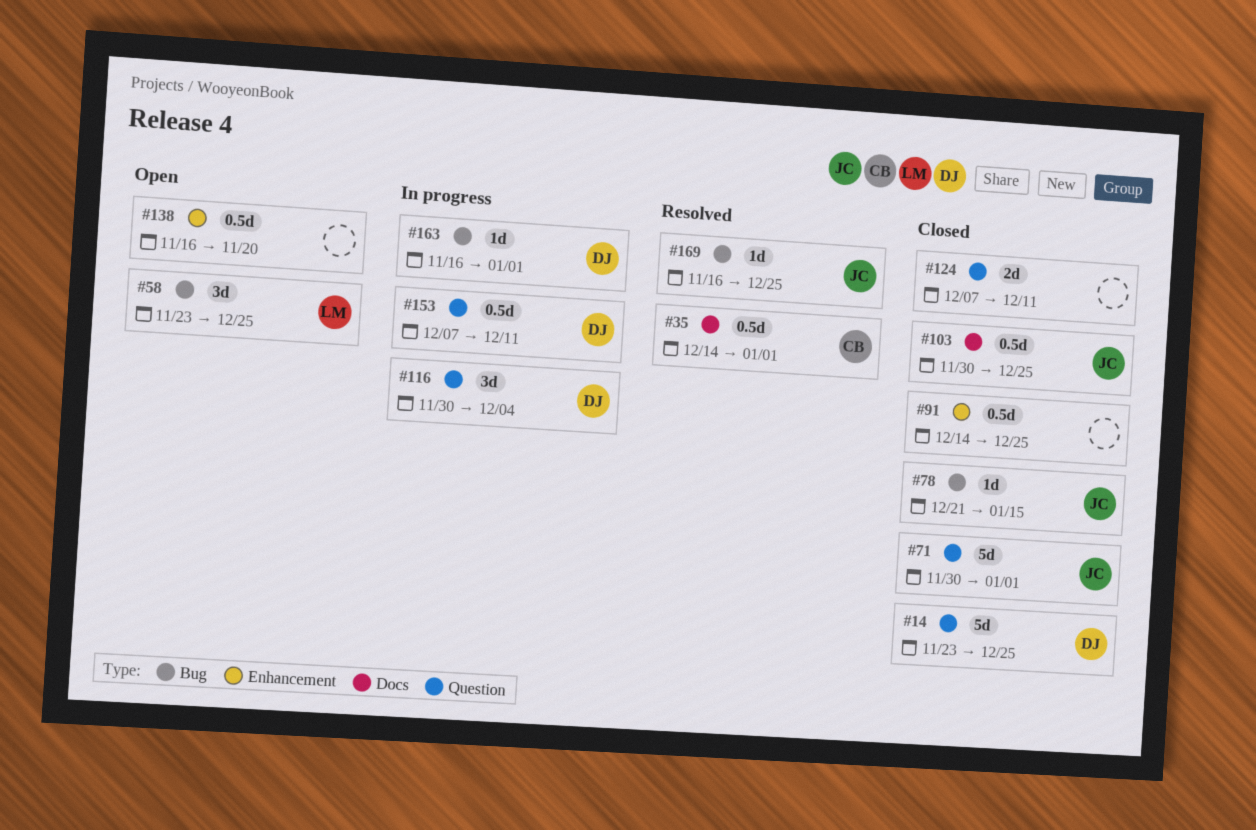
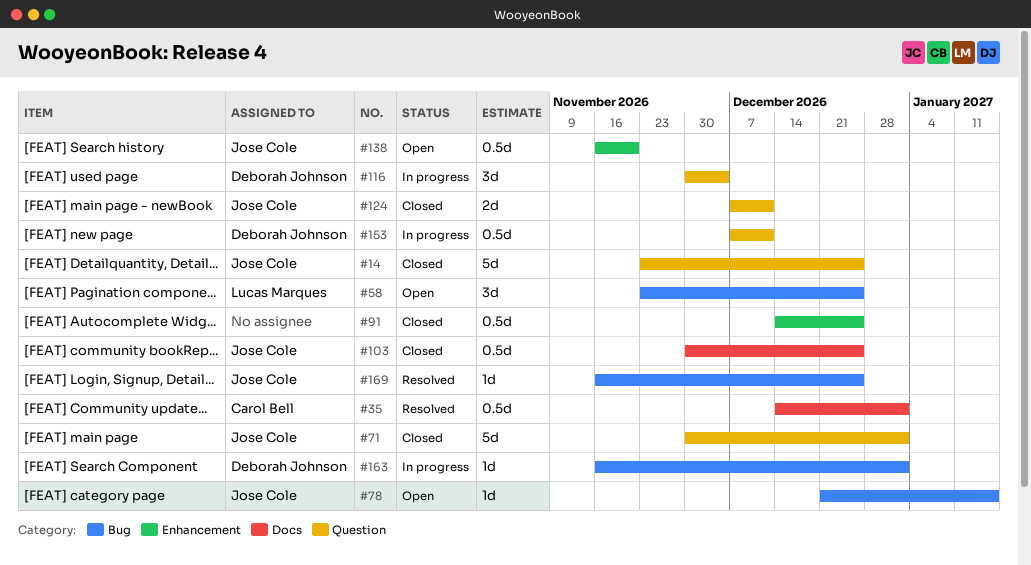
#14, owner: Deborah Johnson -> Jose Cole
#78, status: Closed -> Open
#124, owner: none -> Jose Cole
#138, owner: none -> Jose Cole

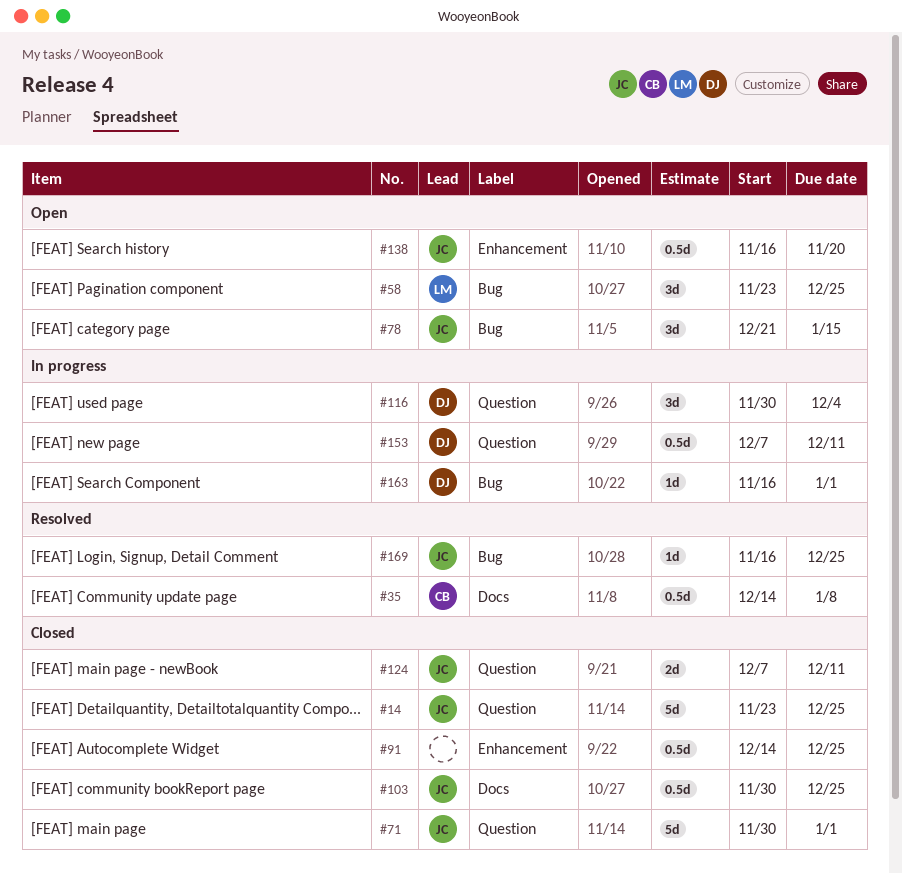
#35, due: Jan 1 -> Jan 8
#78, estimate: 1d -> 3d

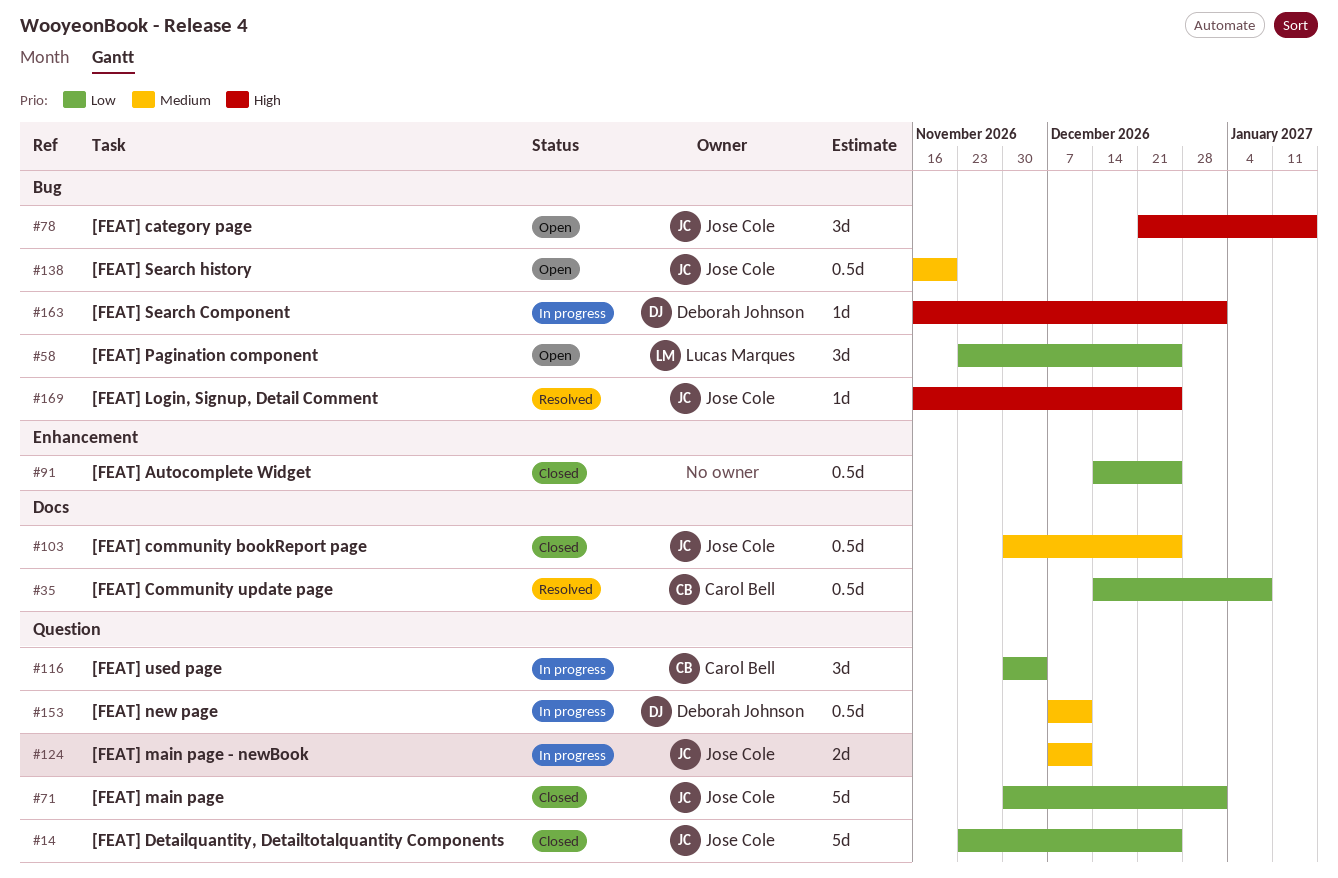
#116, owner: Deborah Johnson -> Carol Bell
#124, status: Closed -> In progress
#138, label: Enhancement -> Bug

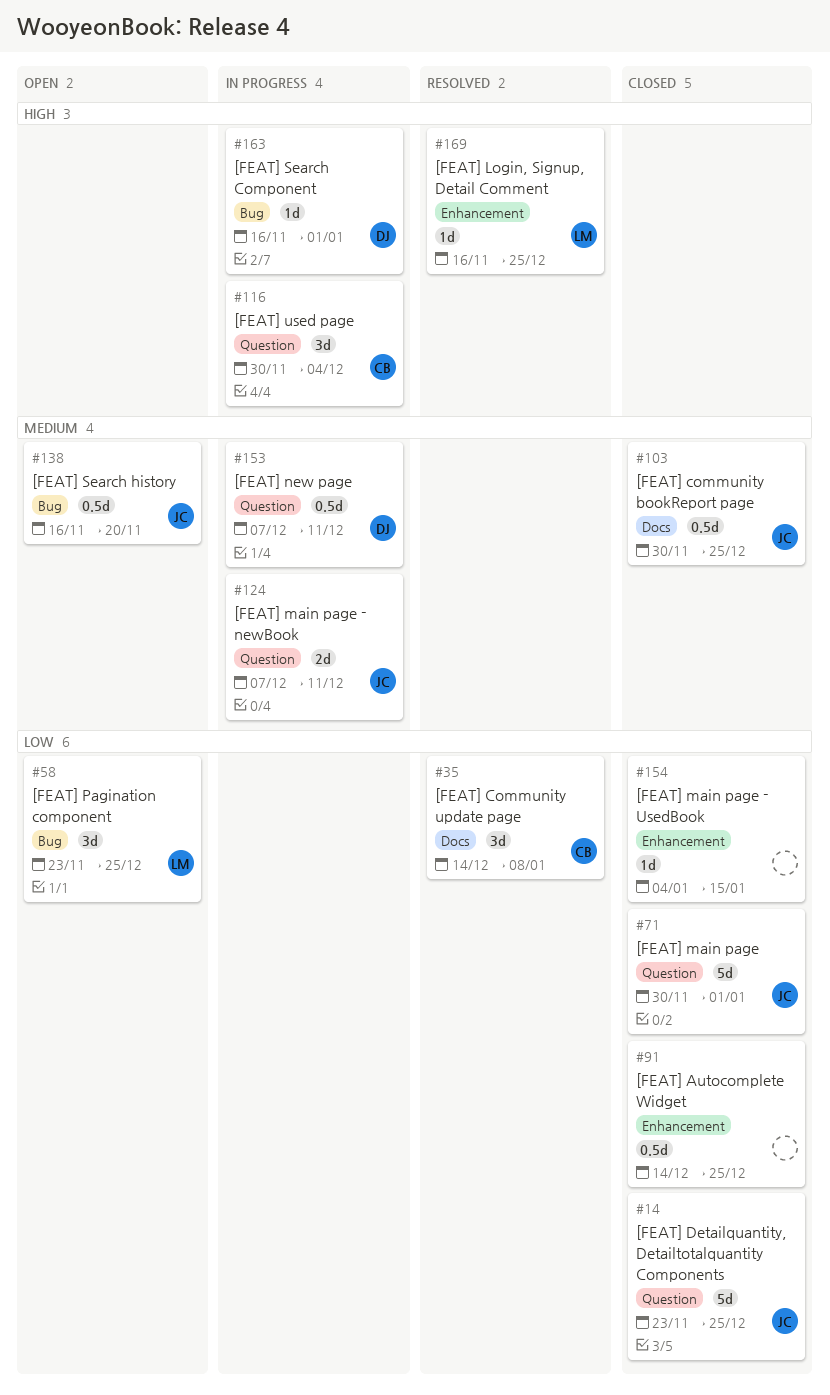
#35, estimate: 0.5d -> 3d
#78: present -> none
#116, priority: Low -> High
#154: none -> present
#169, owner: Jose Cole -> Lucas Marques
#169, label: Bug -> Enhancement

